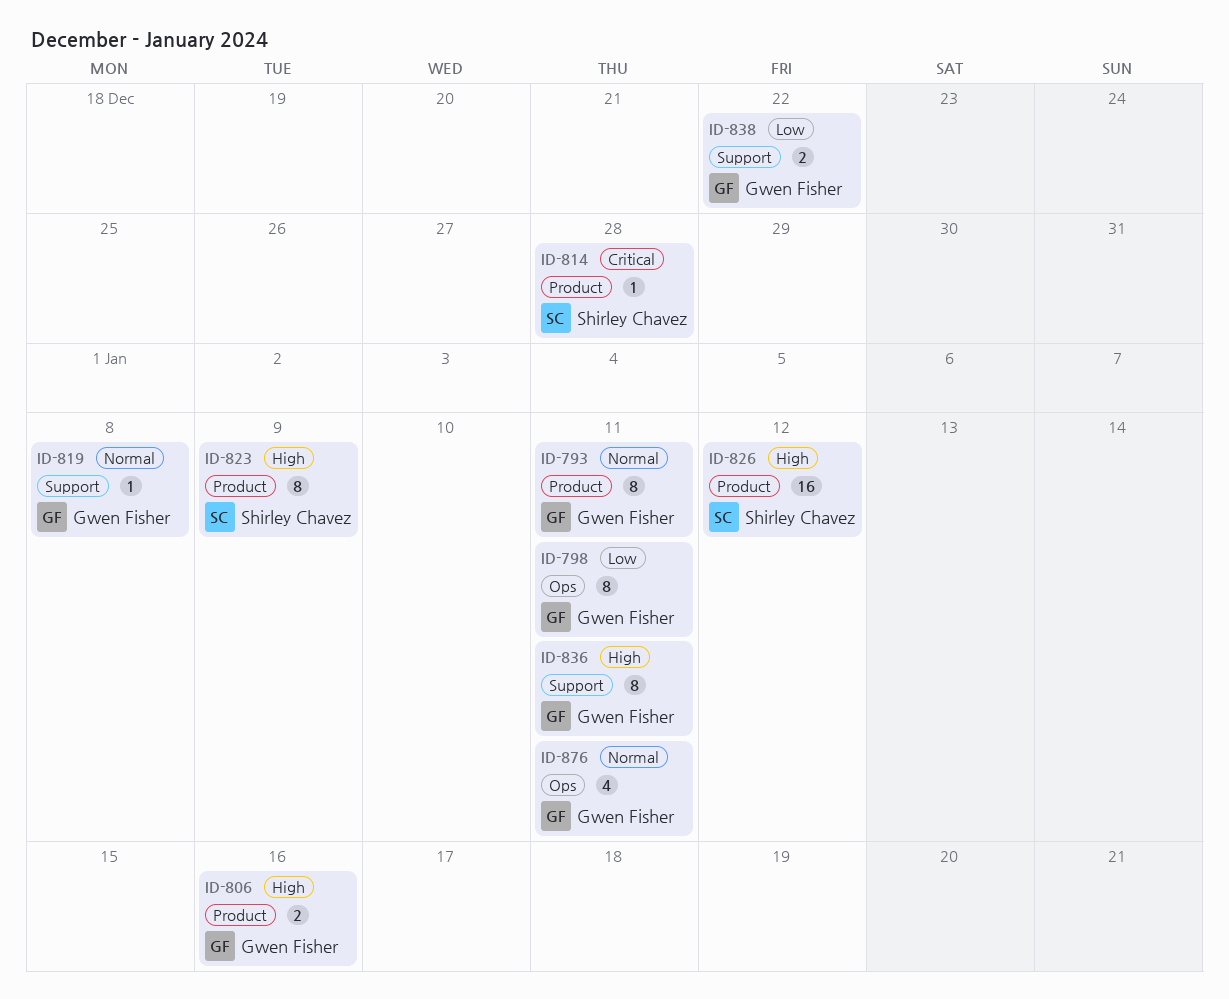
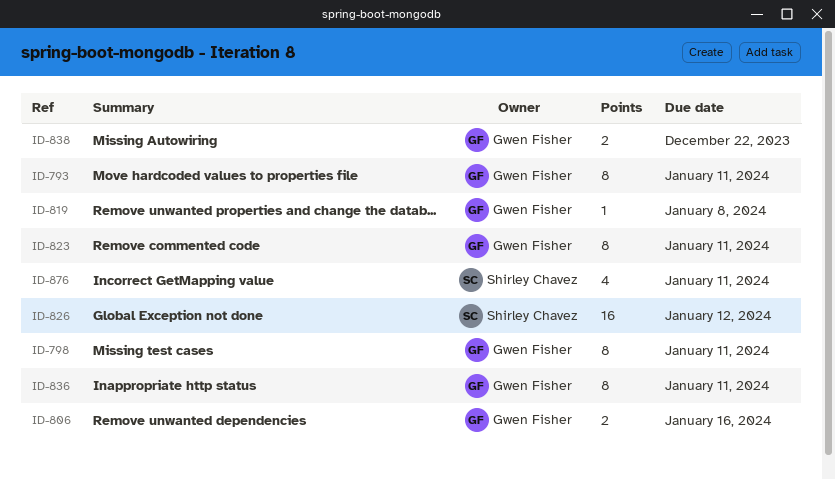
ID-814: present -> none
ID-823, owner: Shirley Chavez -> Gwen Fisher
ID-823, due: Jan 9 -> Jan 11
ID-876, owner: Gwen Fisher -> Shirley Chavez

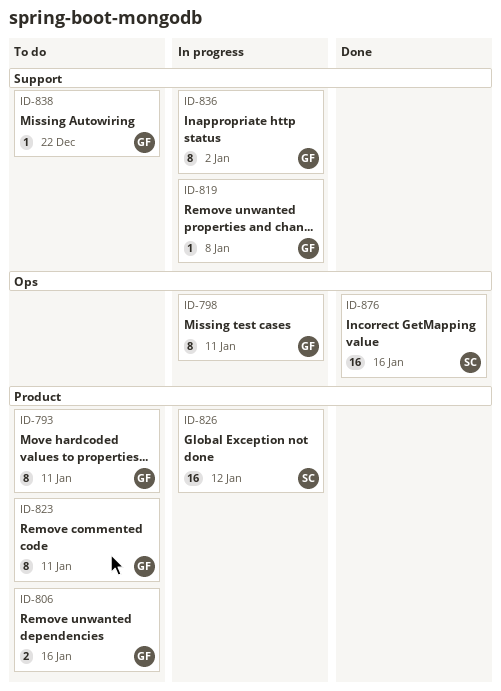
ID-836, due: Jan 11 -> Jan 2
ID-838, estimate: 2 -> 1
ID-876, estimate: 4 -> 16
ID-876, due: Jan 11 -> Jan 16

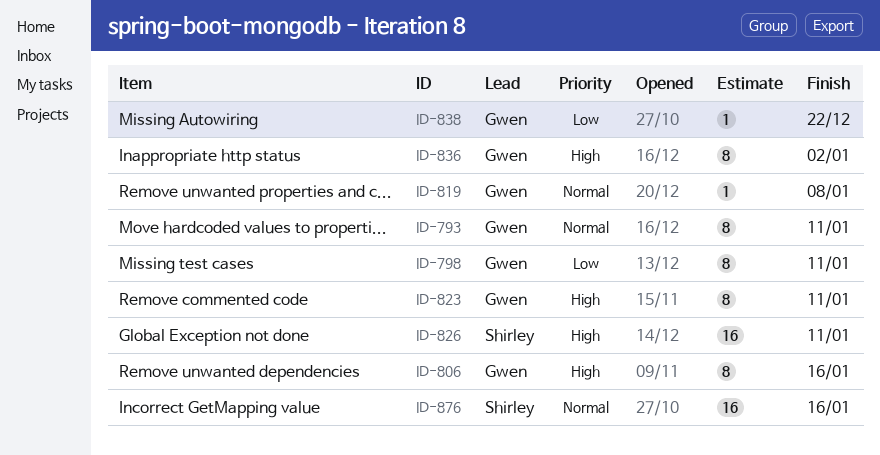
ID-806, estimate: 2 -> 8
ID-826, due: Jan 12 -> Jan 11

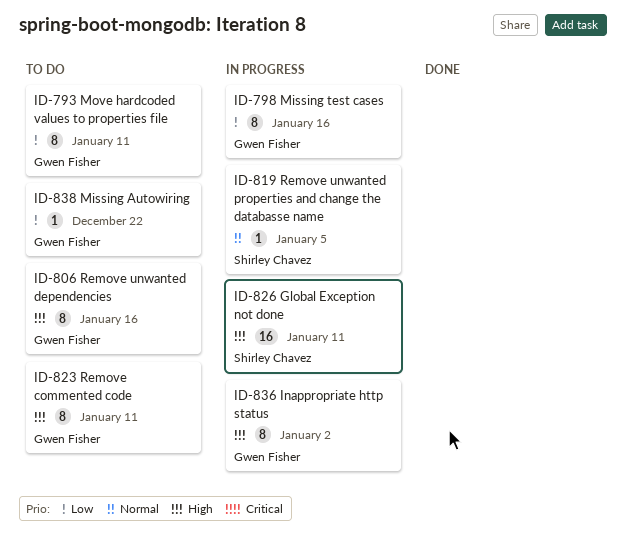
ID-793, priority: Normal -> Low
ID-798, due: Jan 11 -> Jan 16
ID-819, owner: Gwen Fisher -> Shirley Chavez
ID-819, due: Jan 8 -> Jan 5
ID-876: present -> none

